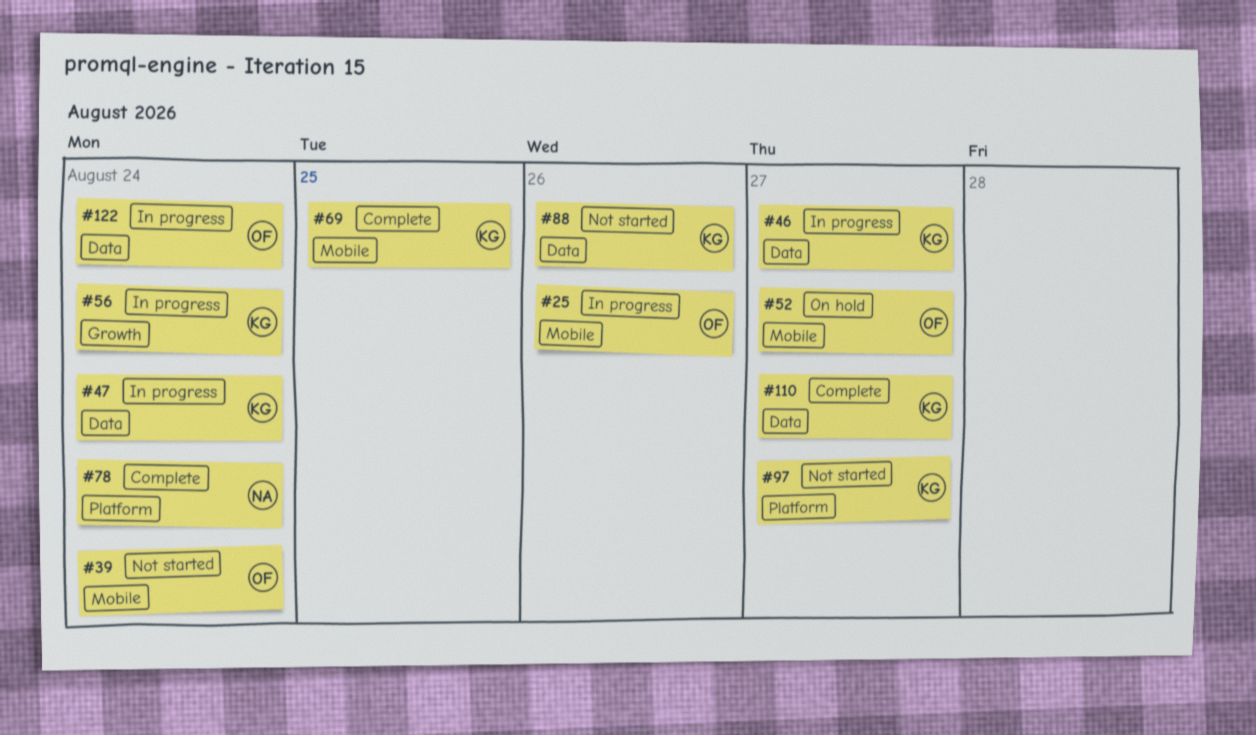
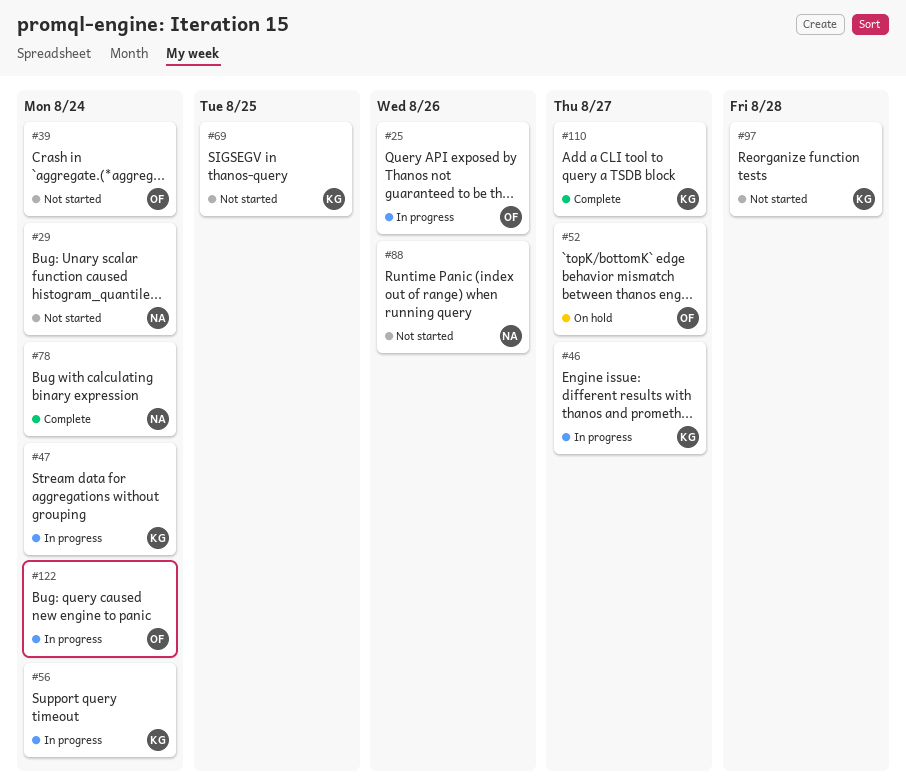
#29: none -> present
#69, status: Complete -> Not started
#88, owner: KG -> NA
#97, due: Aug 27 -> Aug 28

